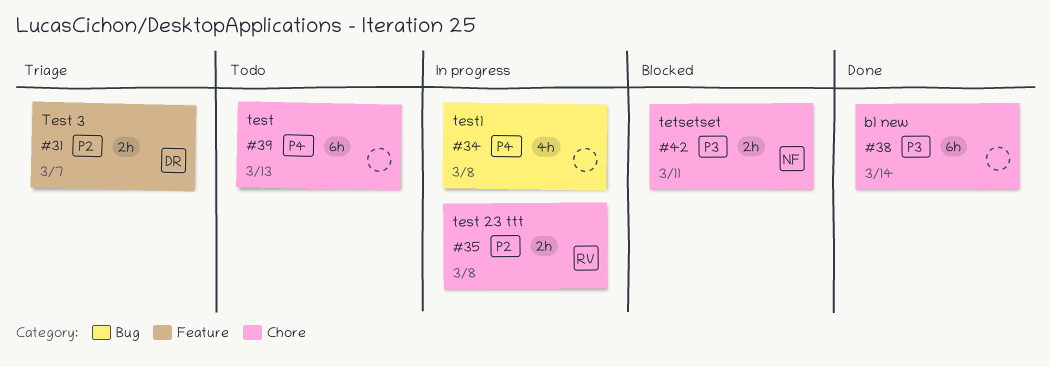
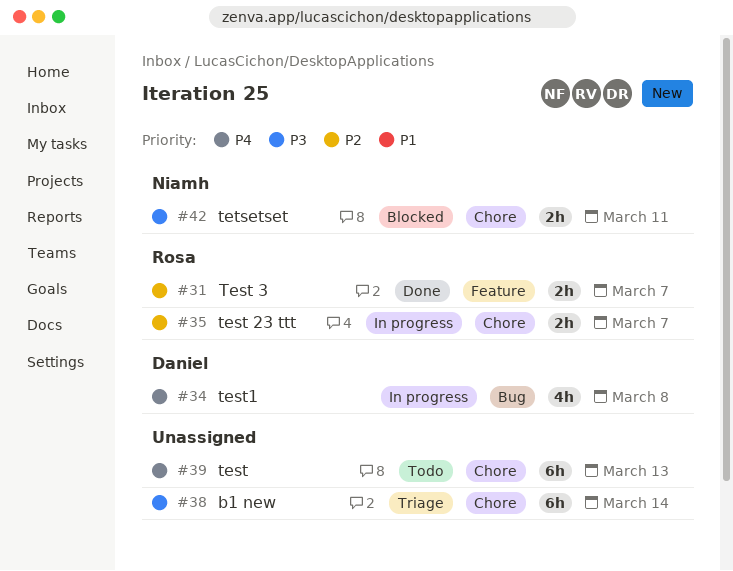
#31, status: Triage -> Done
#31, owner: Daniel -> Rosa
#34, owner: none -> Daniel
#35, due: Mar 8 -> Mar 7
#38, status: Done -> Triage

